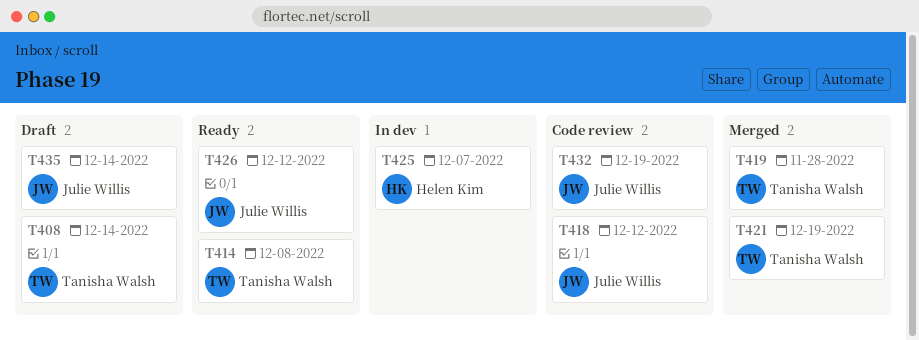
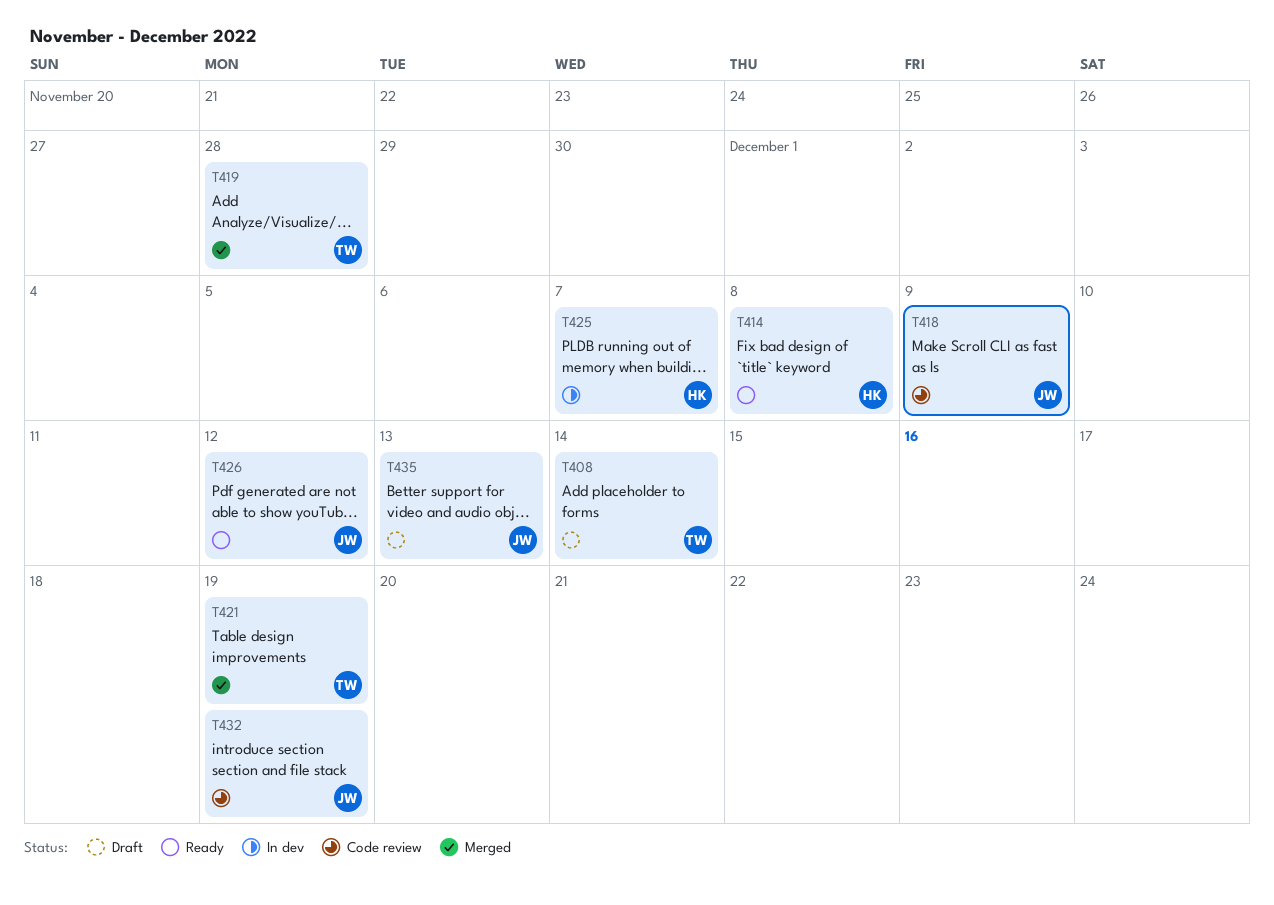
T414, owner: Tanisha Walsh -> Helen Kim
T418, due: Dec 12 -> Dec 9
T435, due: Dec 14 -> Dec 13

